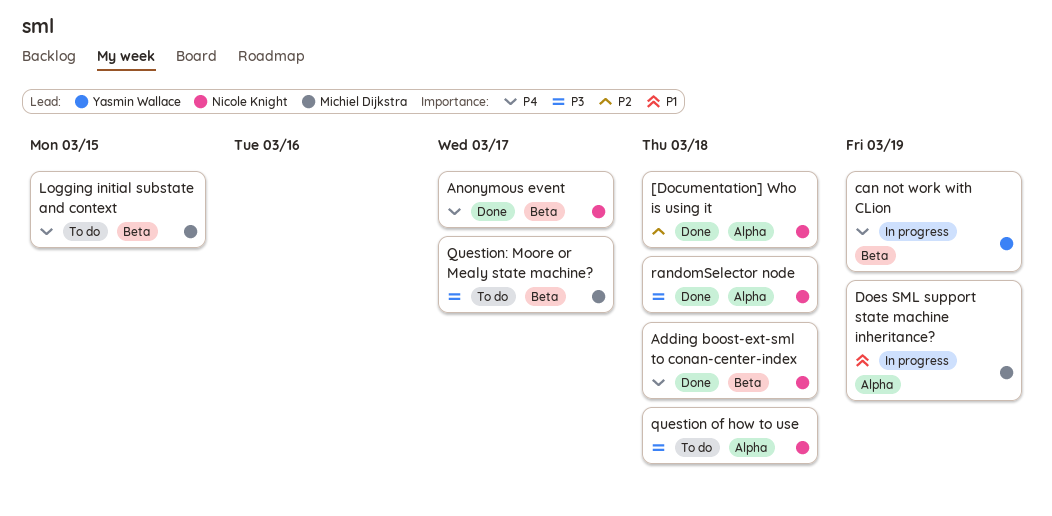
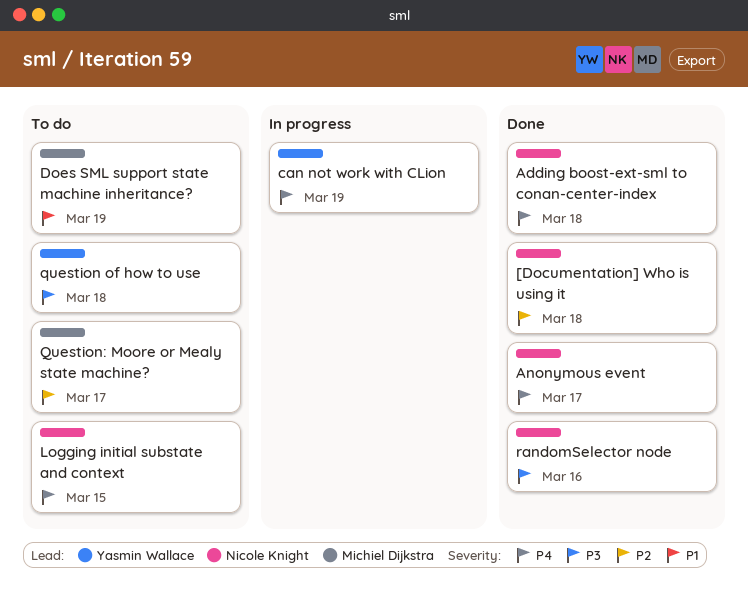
Does SML support state machine inheritance?, status: In progress -> To do
Logging initial substate and context, owner: Michiel Dijkstra -> Nicole Knight
question of how to use, owner: Nicole Knight -> Yasmin Wallace
Question: Moore or Mealy state machine?, priority: P3 -> P2
randomSelector node, due: Mar 18 -> Mar 16

